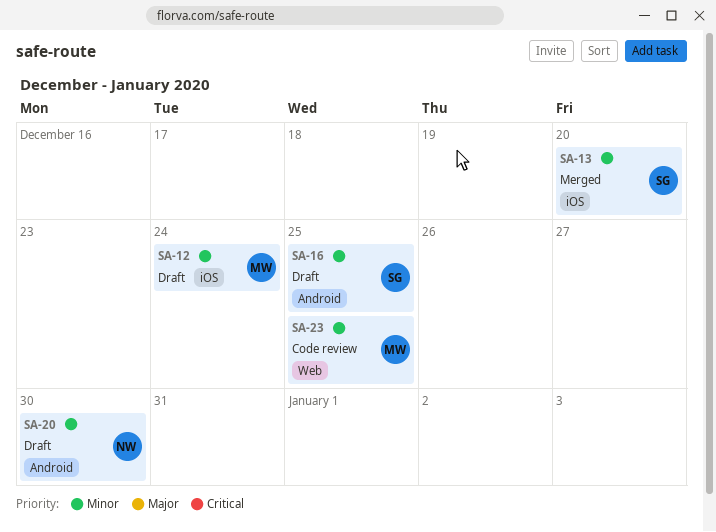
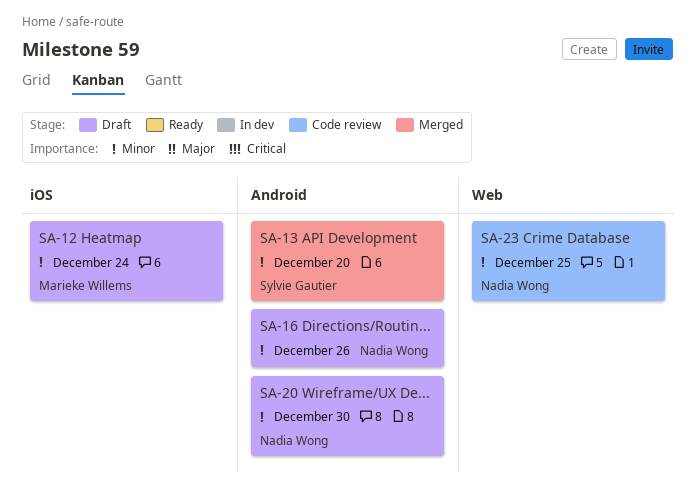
SA-13, label: iOS -> Android
SA-16, owner: Sylvie Gautier -> Nadia Wong
SA-16, due: Dec 25 -> Dec 26
SA-23, owner: Marieke Willems -> Nadia Wong

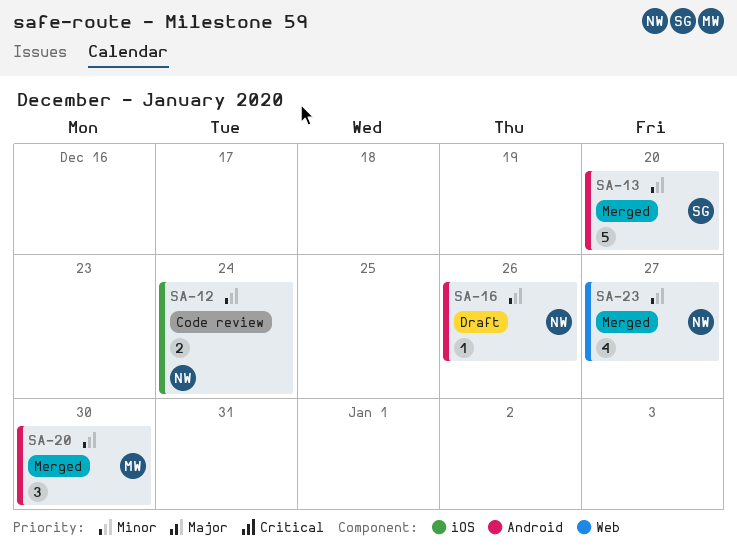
SA-12, status: Draft -> Code review
SA-12, owner: Marieke Willems -> Nadia Wong
SA-20, status: Draft -> Merged
SA-20, owner: Nadia Wong -> Marieke Willems
SA-23, status: Code review -> Merged
SA-23, due: Dec 25 -> Dec 27

